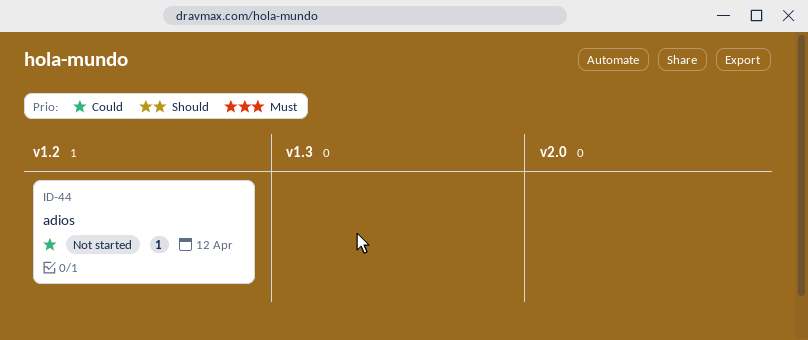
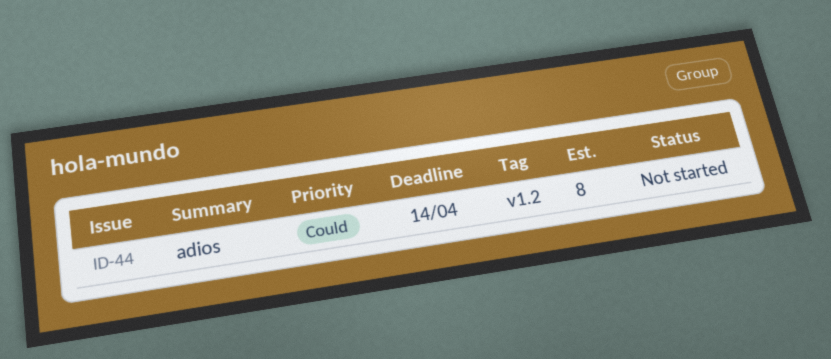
ID-44, estimate: 1 -> 8
ID-44, due: Apr 12 -> Apr 14

